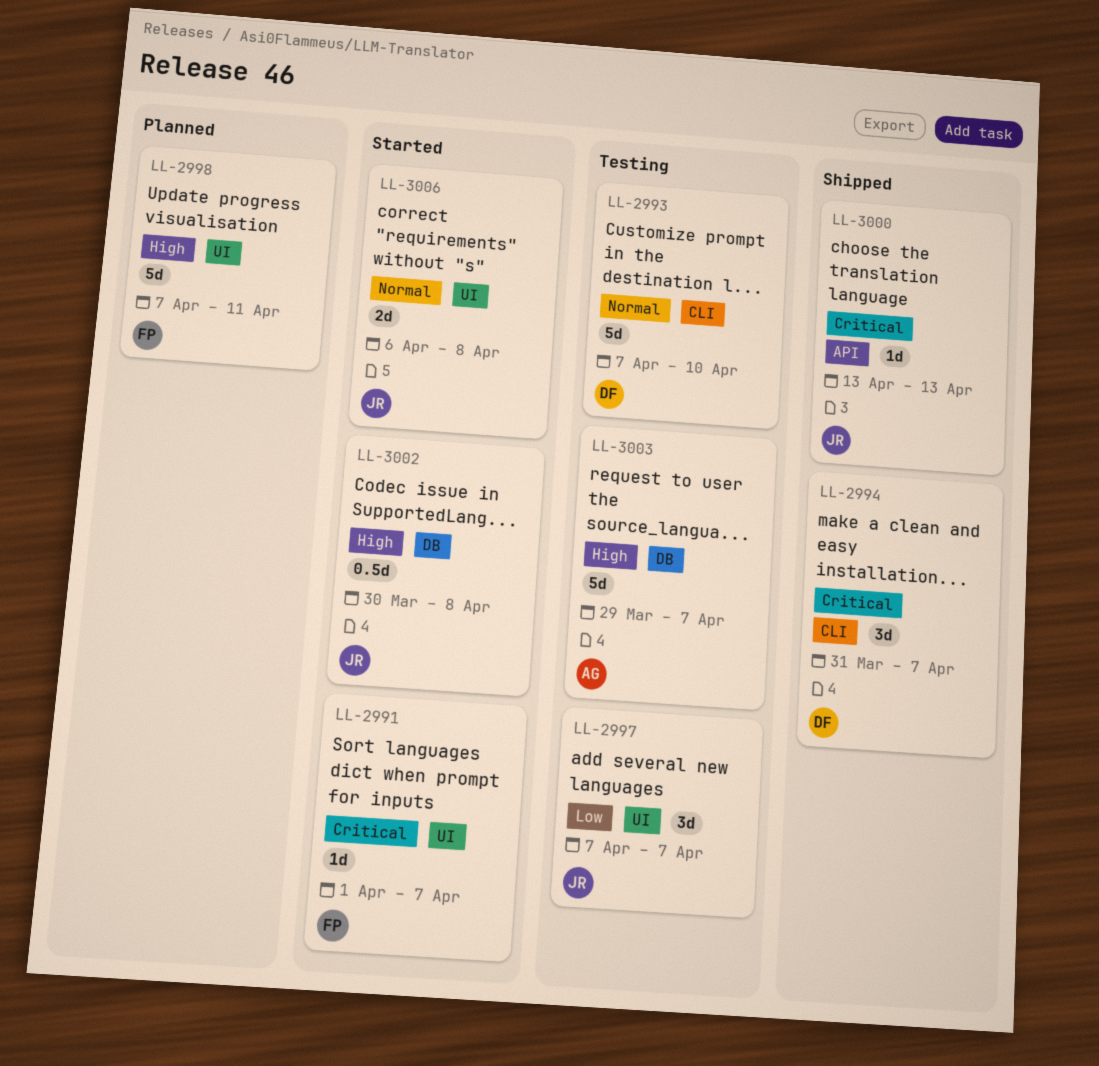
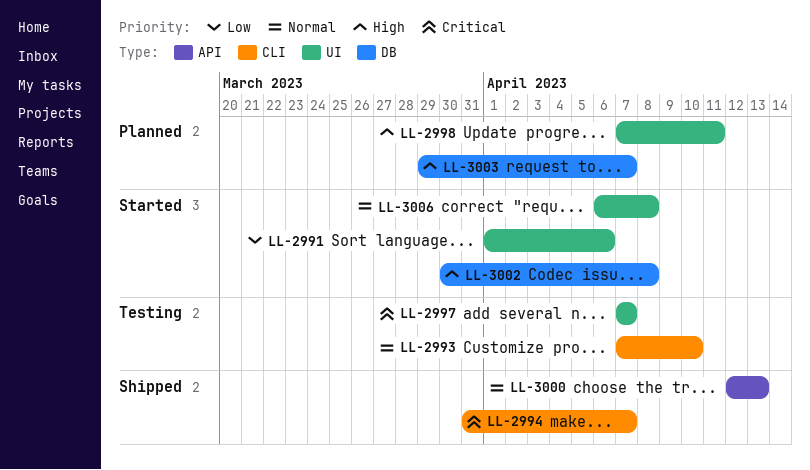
LL-2991, priority: Critical -> Low
LL-2991, due: Apr 7 -> Apr 6
LL-2997, priority: Low -> Critical
LL-3000, priority: Critical -> Normal
LL-3000, start: Apr 13 -> Apr 12
LL-3003, status: Testing -> Planned

